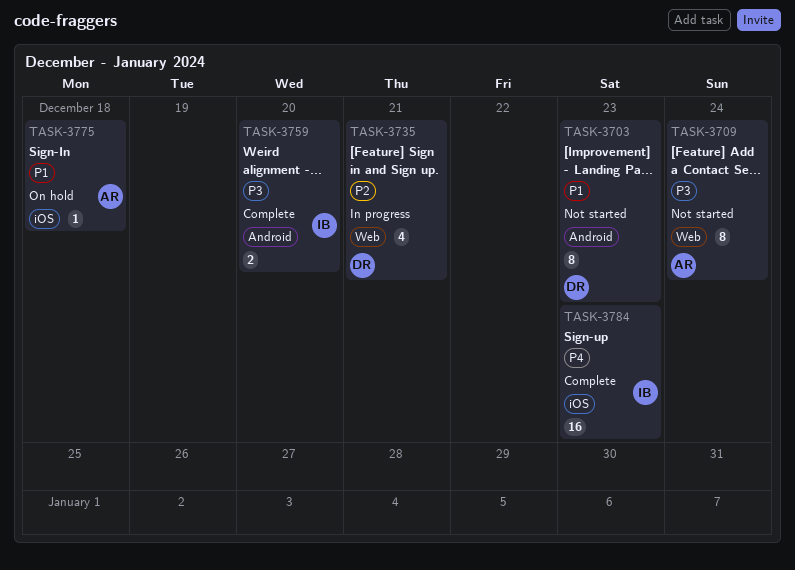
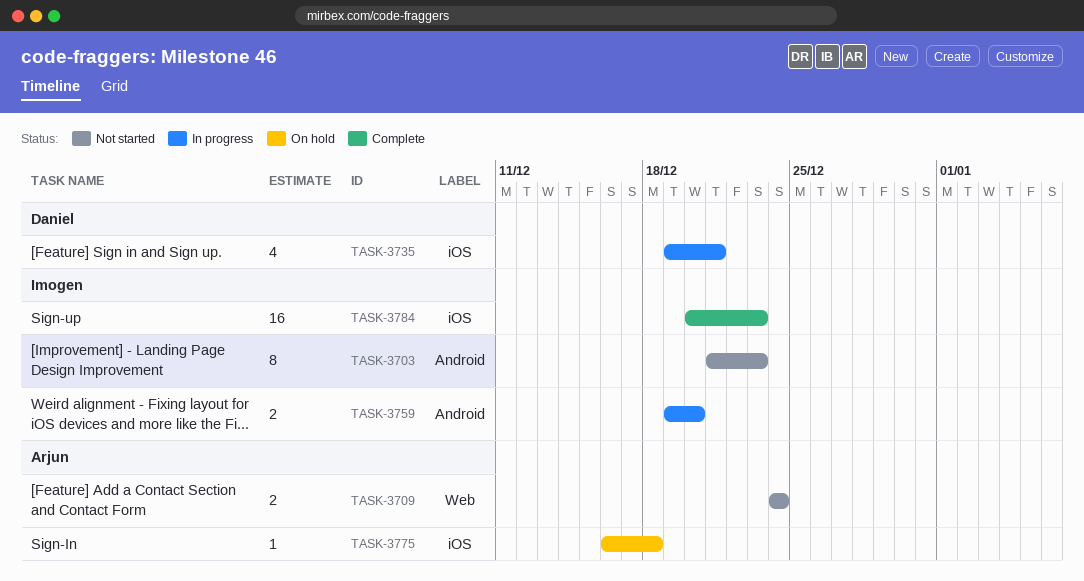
TASK-3703, owner: Daniel -> Imogen
TASK-3709, estimate: 8 -> 2
TASK-3735, label: Web -> iOS
TASK-3759, status: Complete -> In progress

